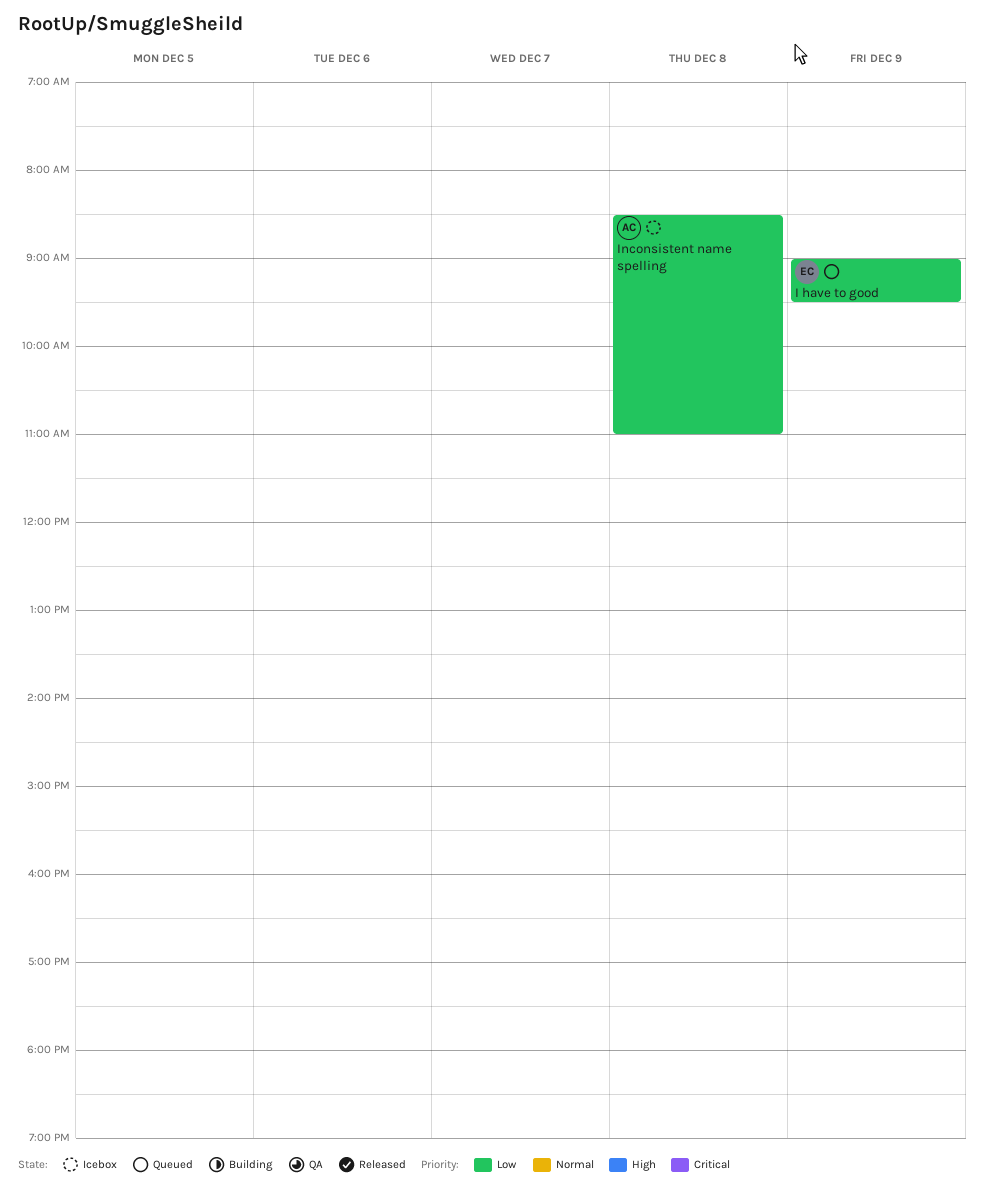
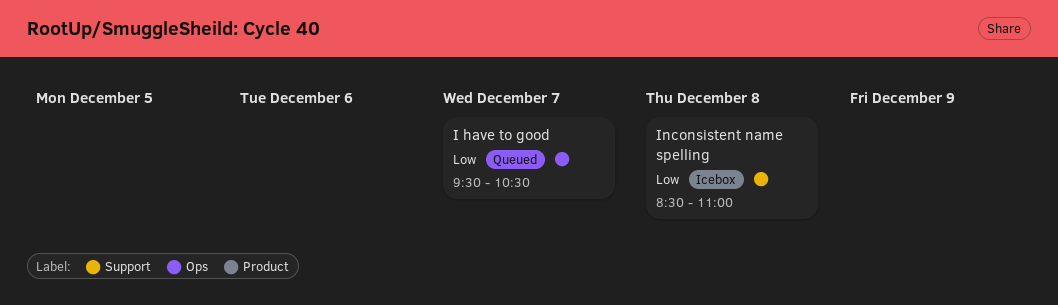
I have to good, day: Dec 9 -> Dec 7
I have to good, begins: 09:00 -> 09:30
I have to good, ends: 09:30 -> 10:30

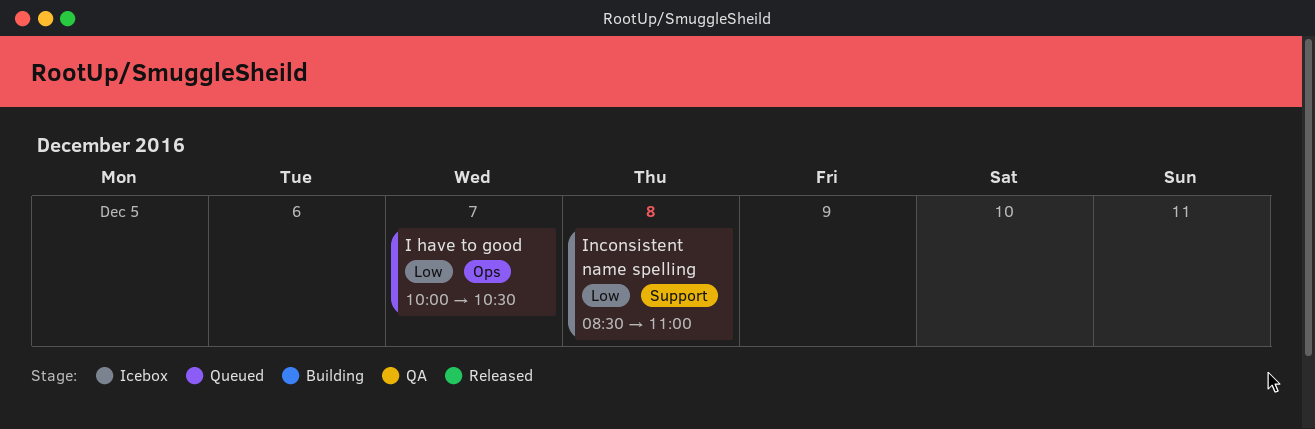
I have to good, begins: 09:30 -> 10:00

